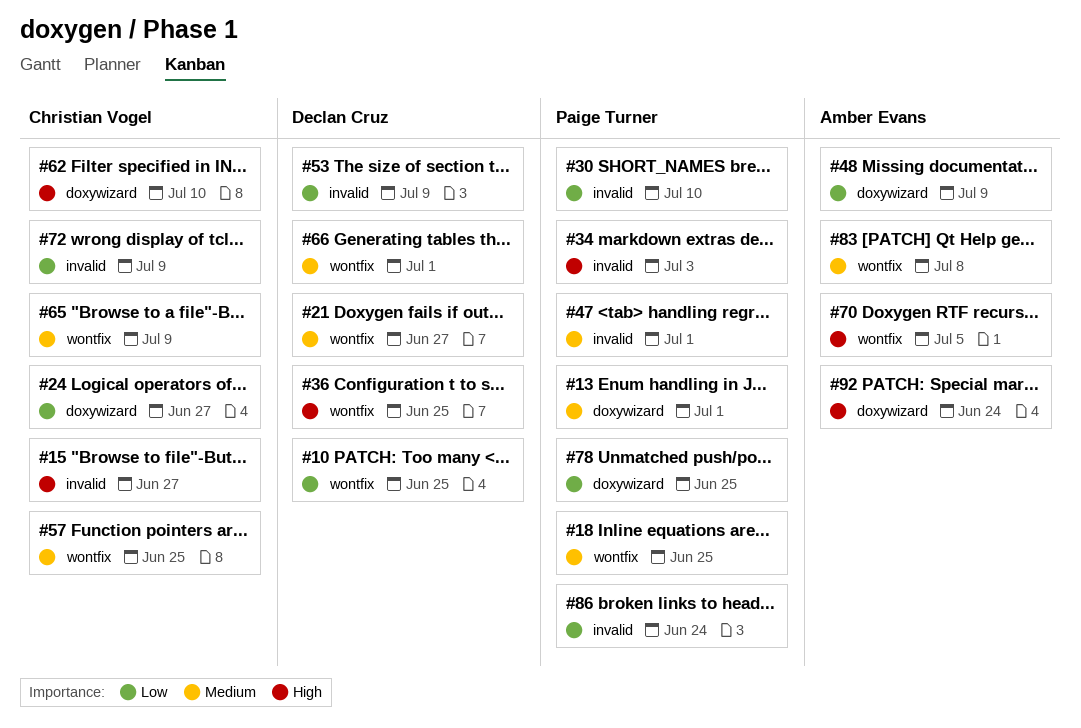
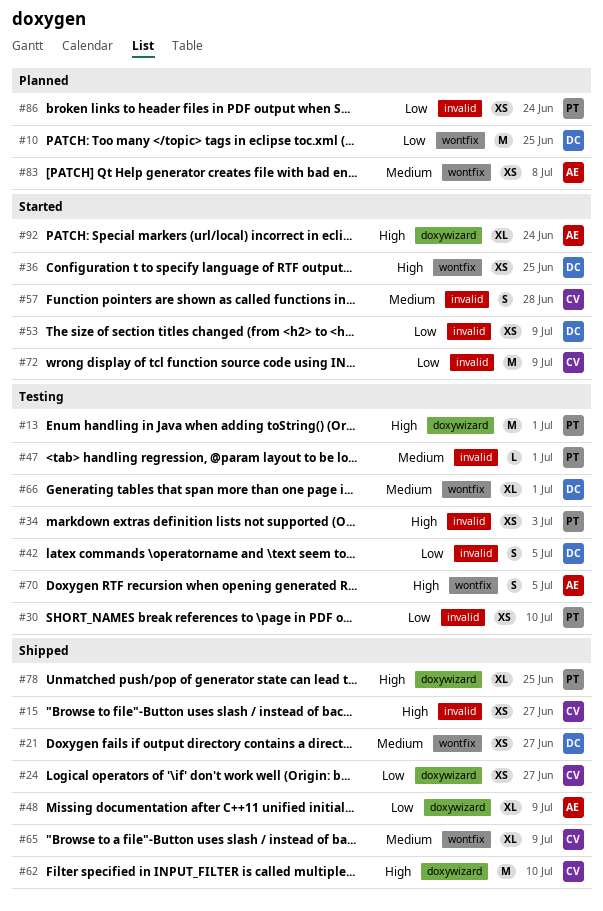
#13, priority: Medium -> High
#18: present -> none
#42: none -> present
#57, label: wontfix -> invalid
#57, due: Jun 25 -> Jun 28
#78, priority: Low -> High

